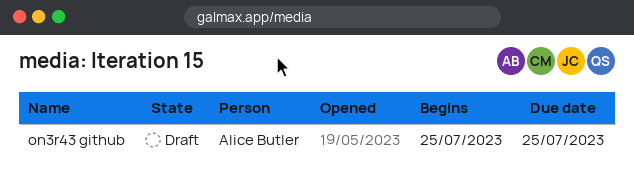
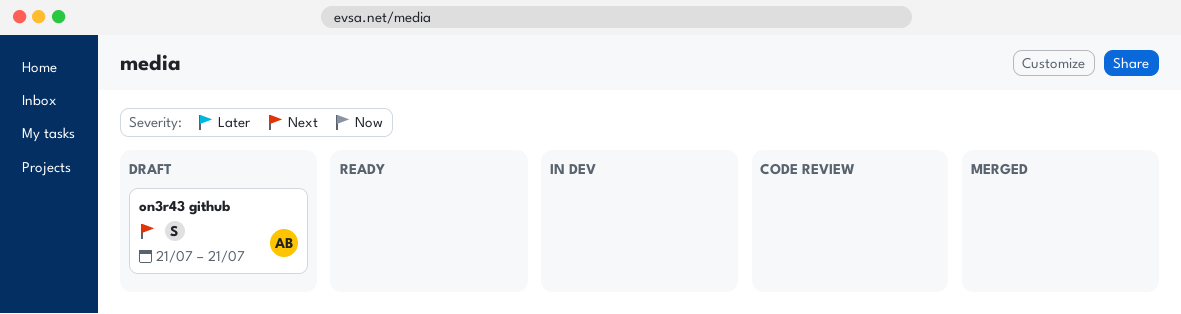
on3r43 github, start: Jul 25 -> Jul 21
on3r43 github, due: Jul 25 -> Jul 21

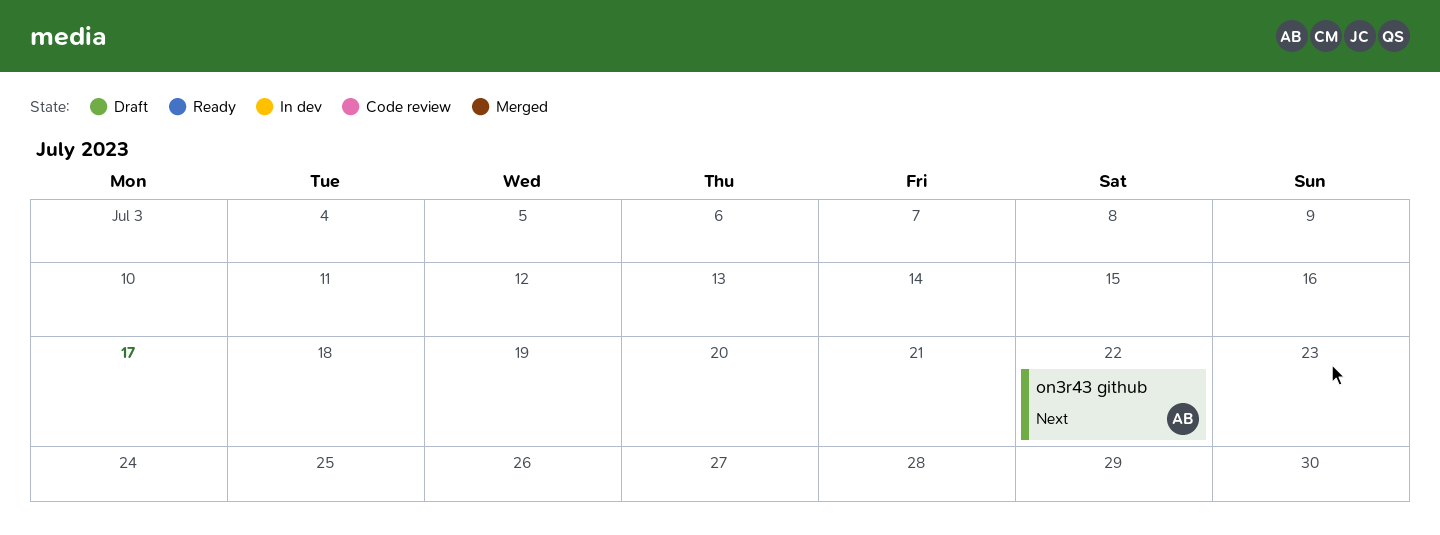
on3r43 github, due: Jul 21 -> Jul 22

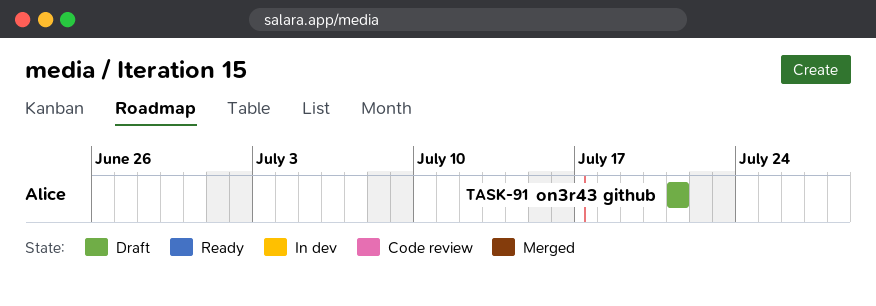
on3r43 github, due: Jul 22 -> Jul 21

